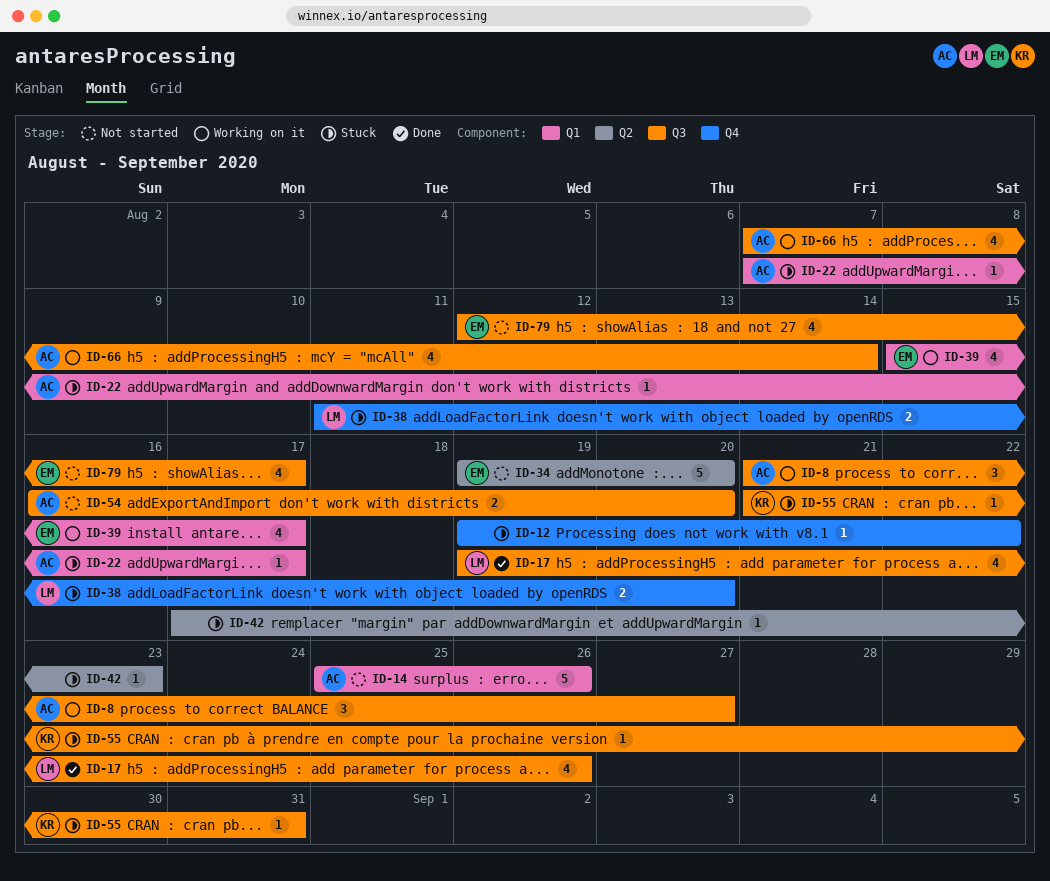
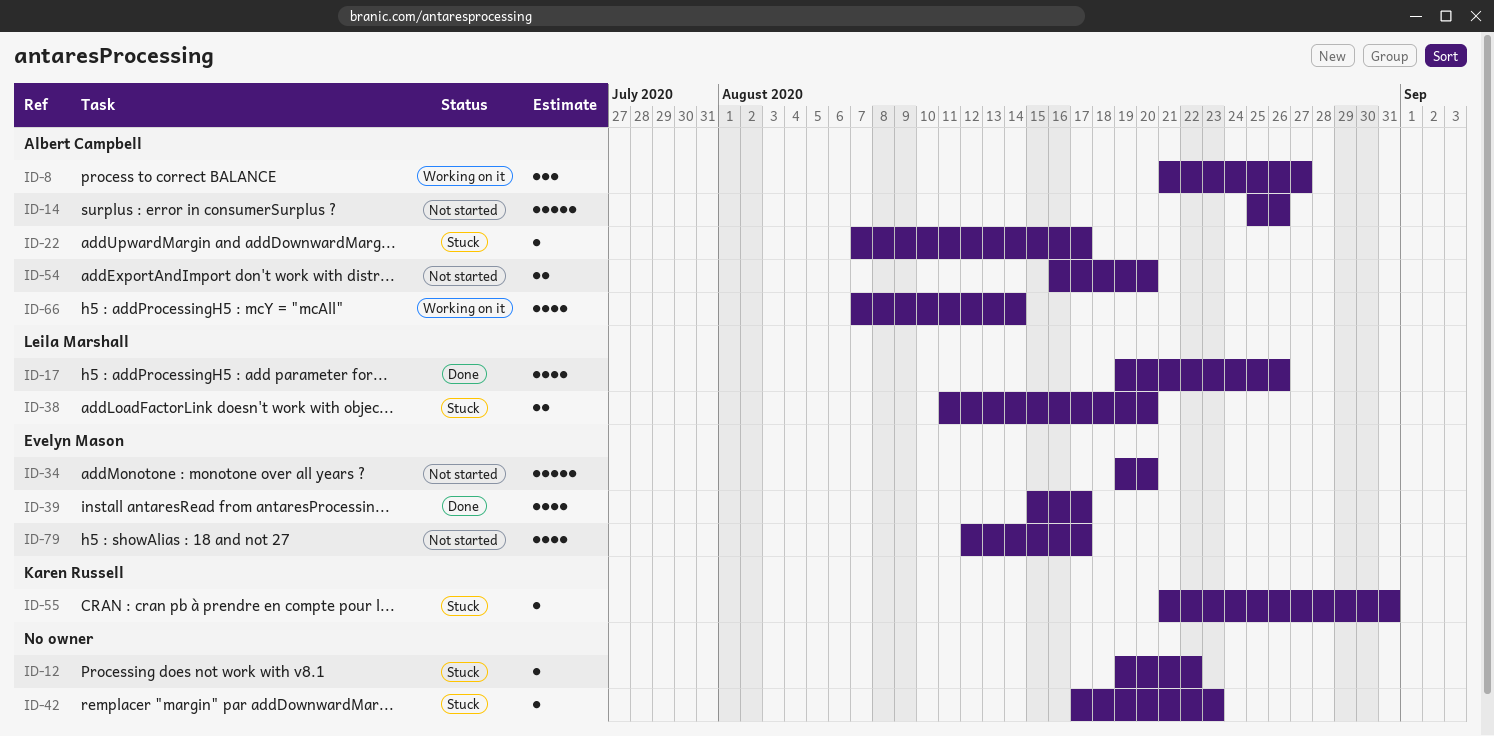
ID-39, status: Working on it -> Done

